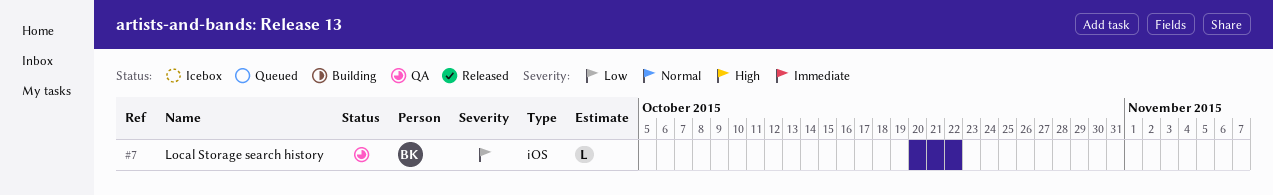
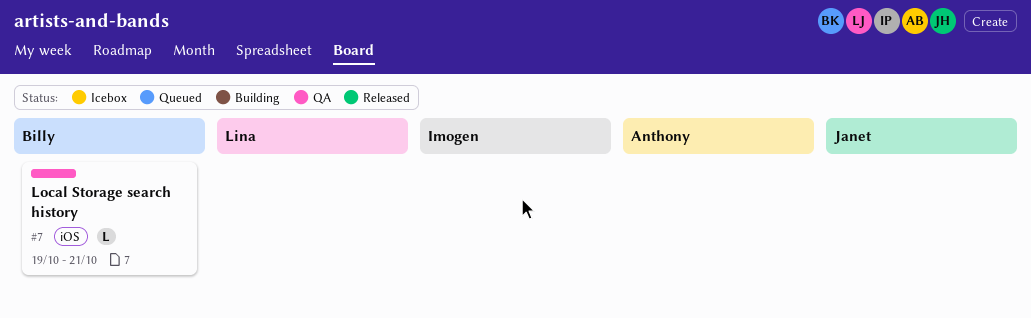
#7, start: Oct 20 -> Oct 19
#7, due: Oct 22 -> Oct 21

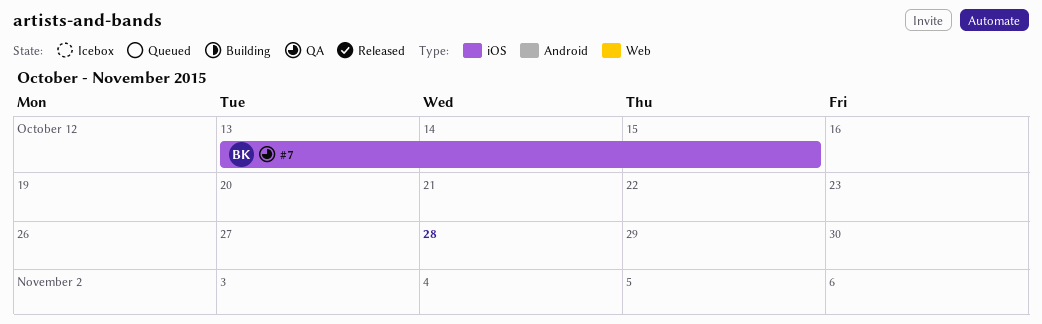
#7, start: Oct 19 -> Oct 13
#7, due: Oct 21 -> Oct 15

